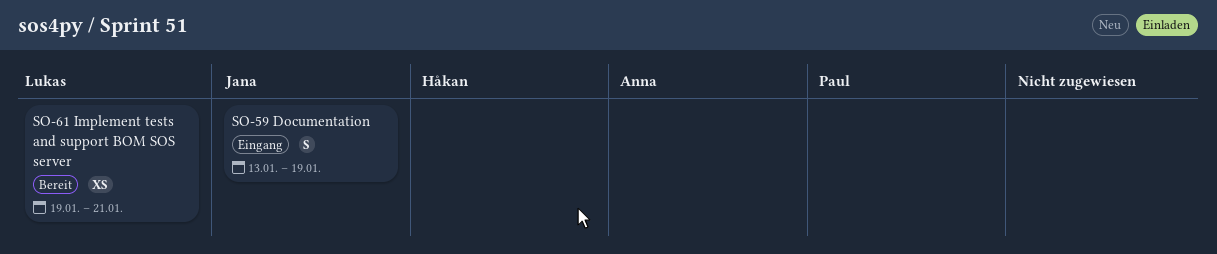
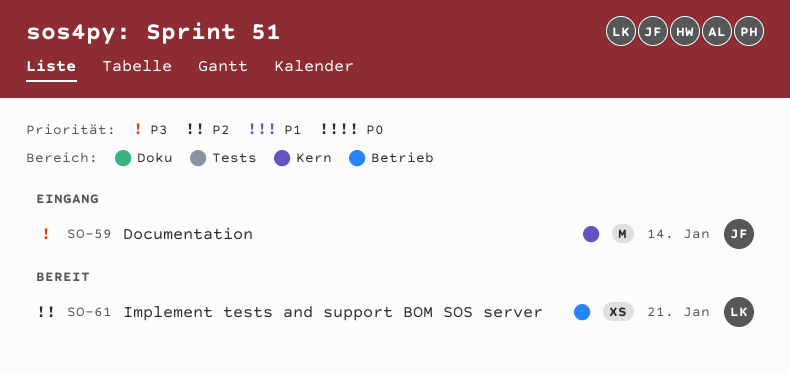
SO-59, estimate: S -> M
SO-59, due: Jan 19 -> Jan 14

